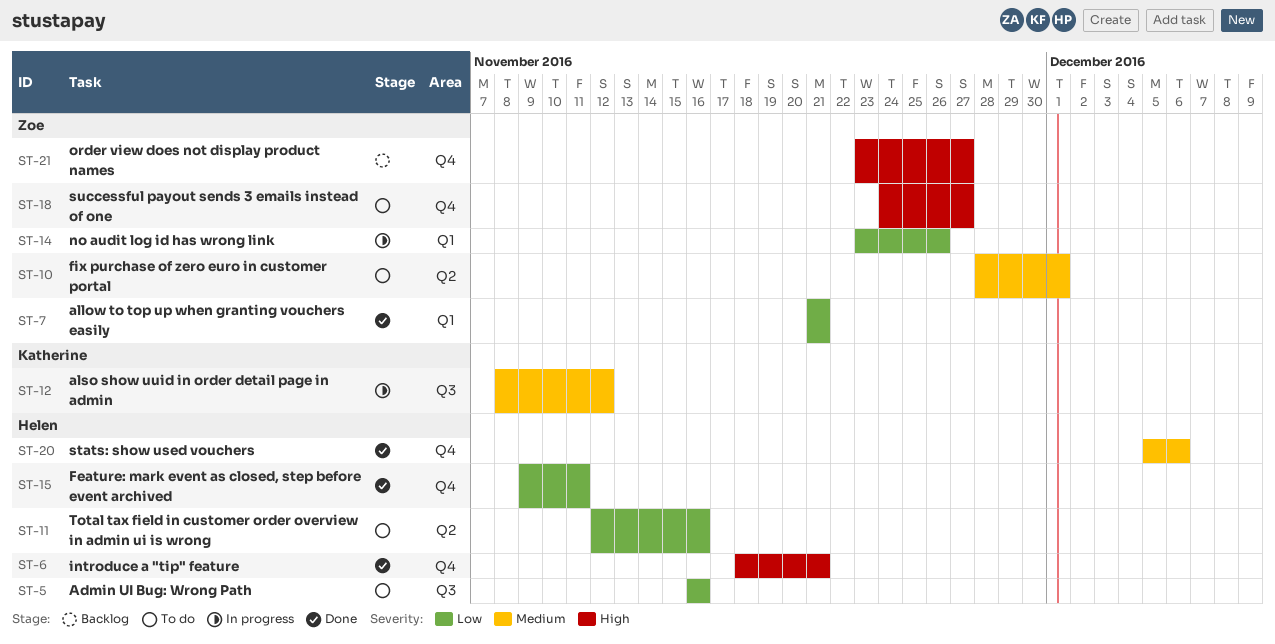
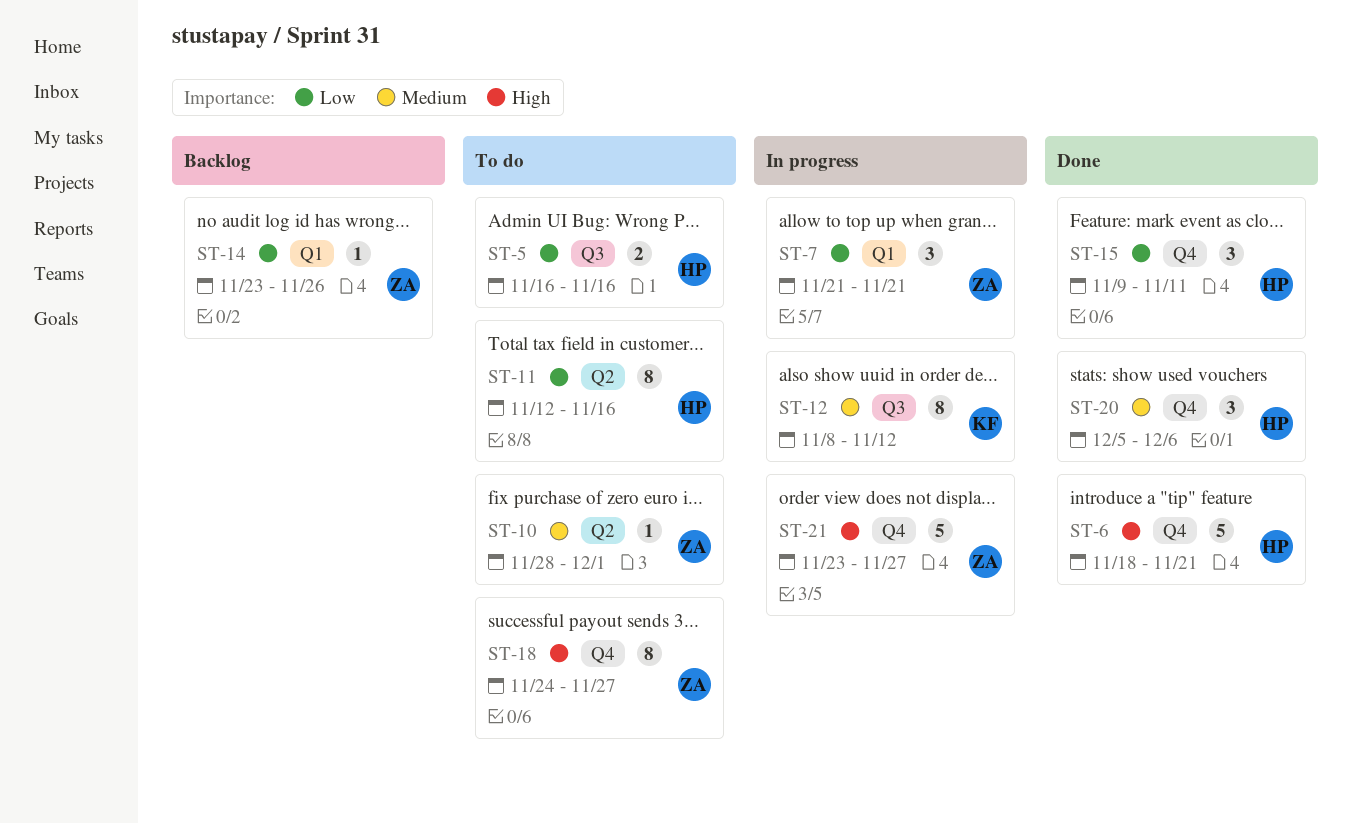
ST-7, status: Done -> In progress
ST-14, status: In progress -> Backlog
ST-21, status: Backlog -> In progress

